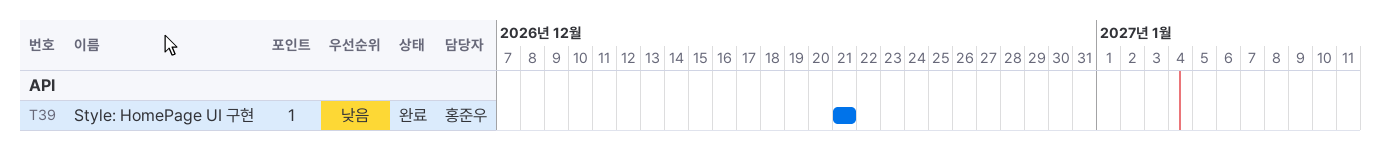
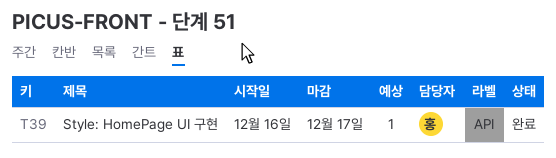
T39, start: Dec 21 -> Dec 16
T39, due: Dec 21 -> Dec 17

